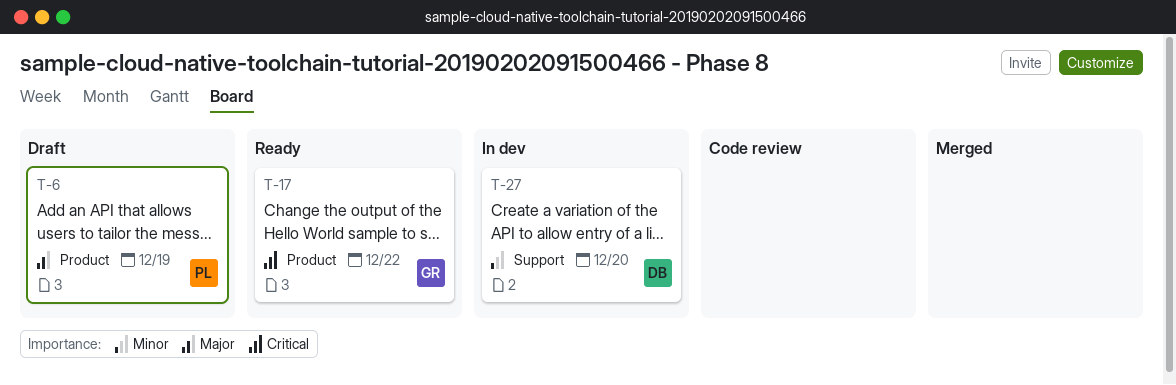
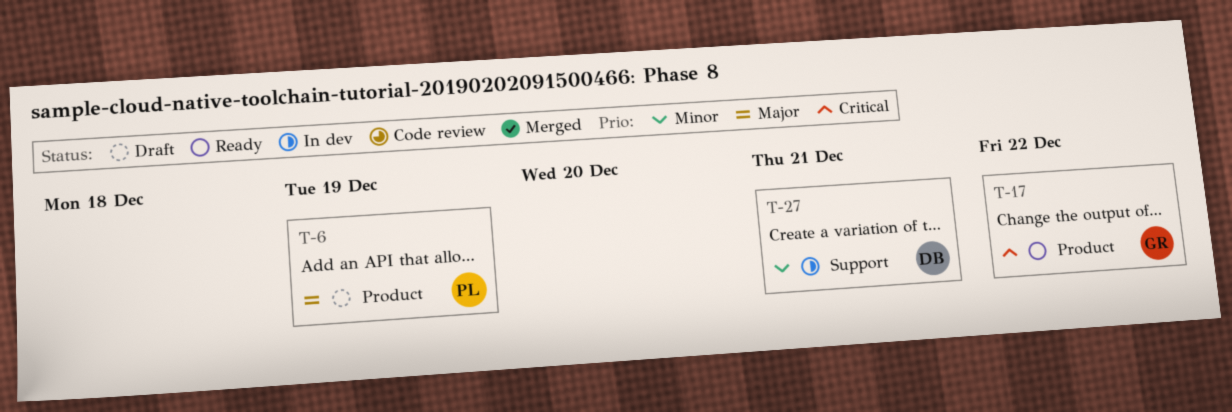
T-27, due: Dec 20 -> Dec 21

